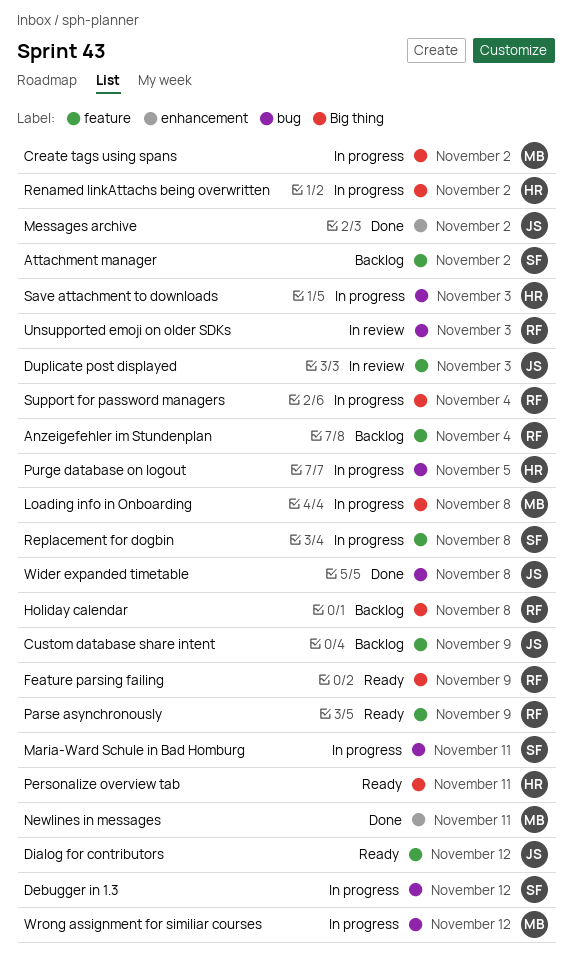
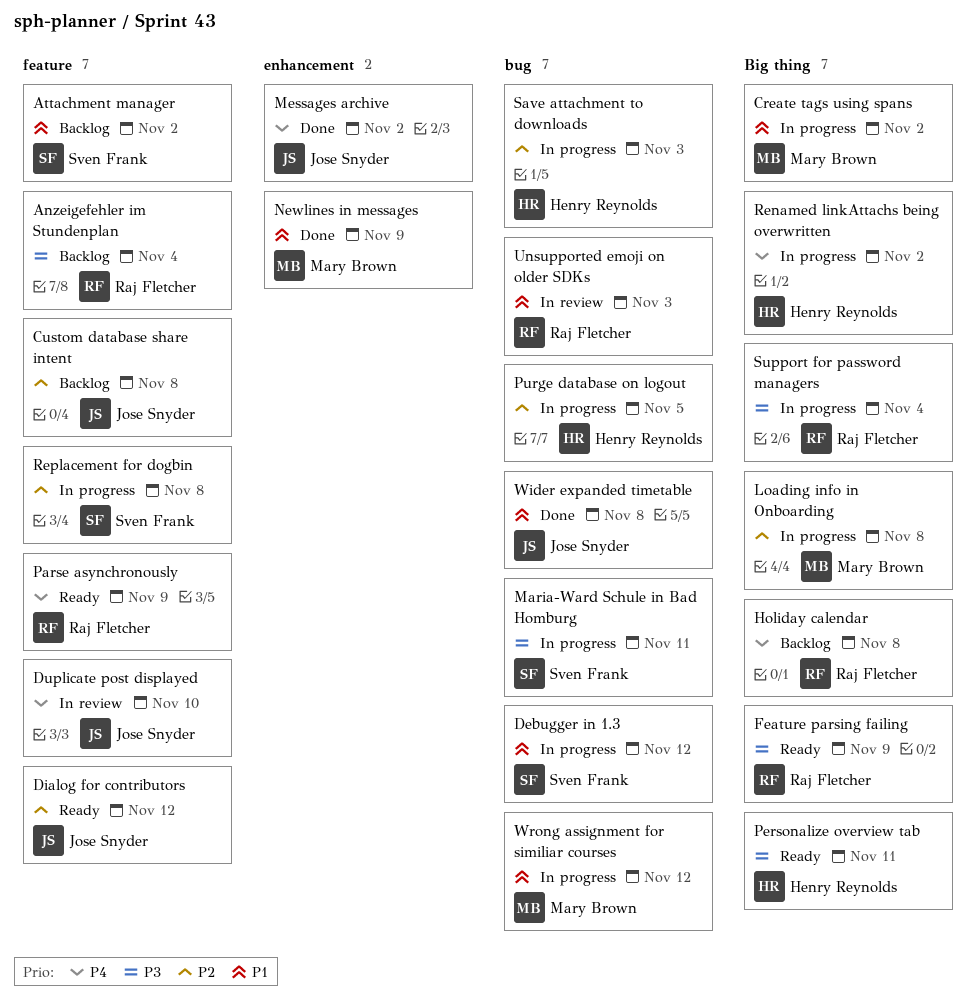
Custom database share intent, due: Nov 9 -> Nov 8
Duplicate post displayed, due: Nov 3 -> Nov 10
Newlines in messages, due: Nov 11 -> Nov 9

